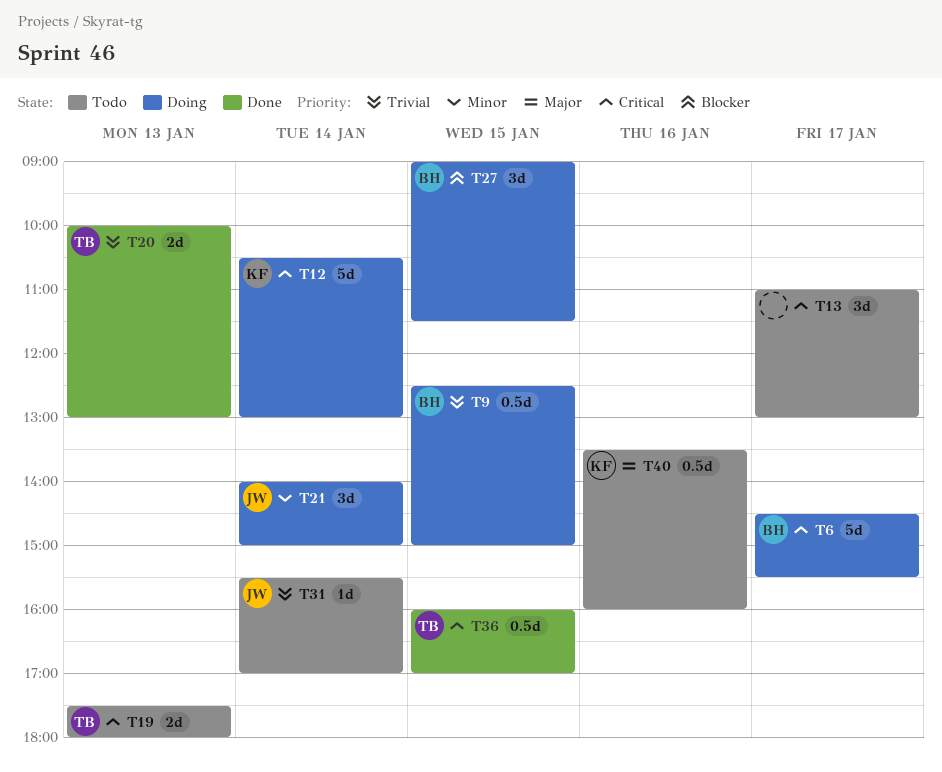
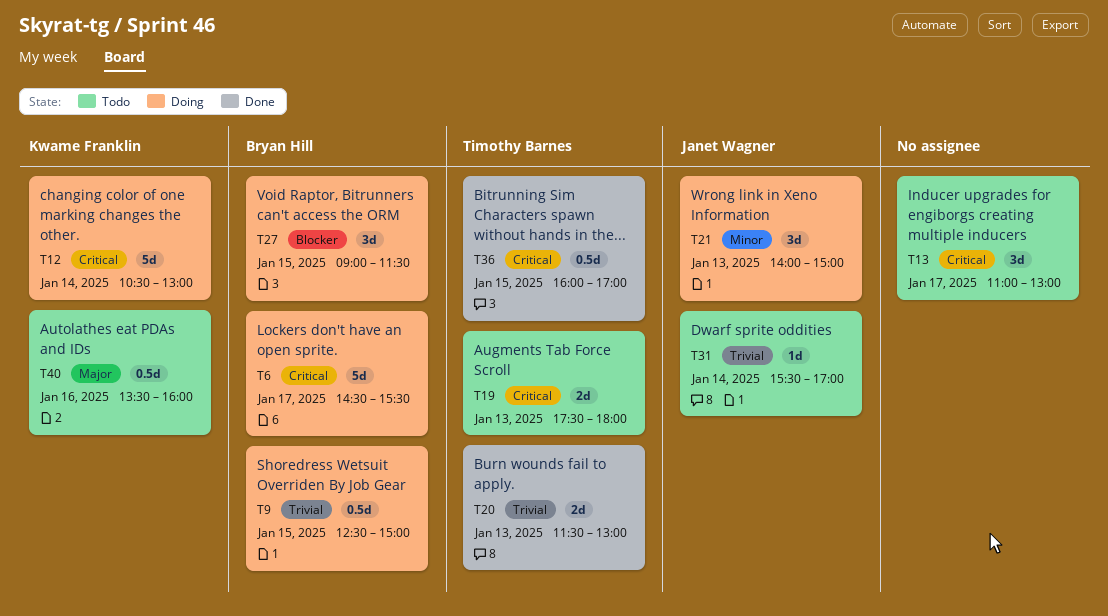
T20, begins: 10:00 -> 11:30
T21, day: Jan 14 -> Jan 13

